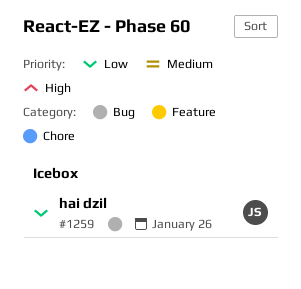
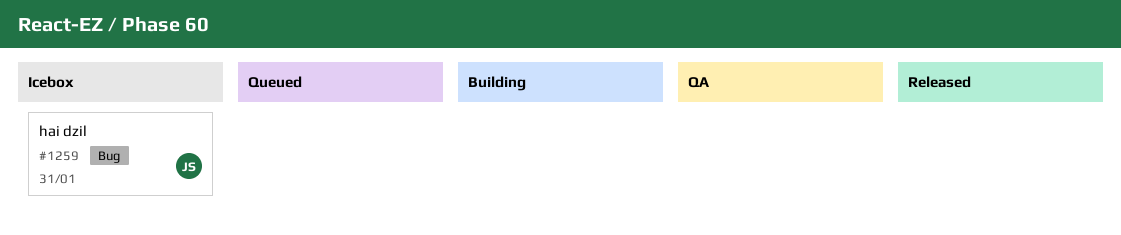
#1259, due: Jan 26 -> Jan 31

